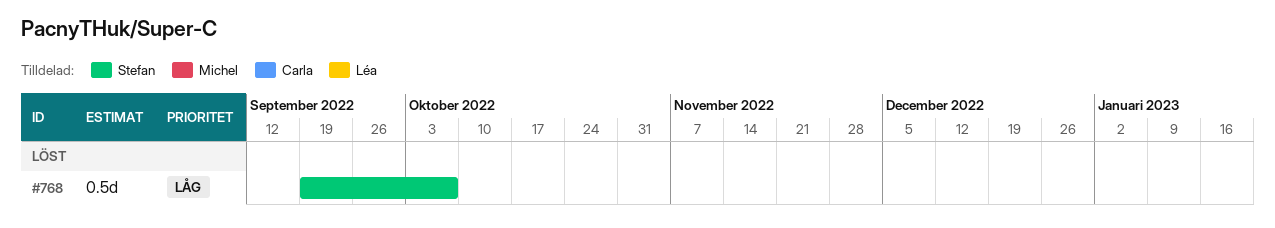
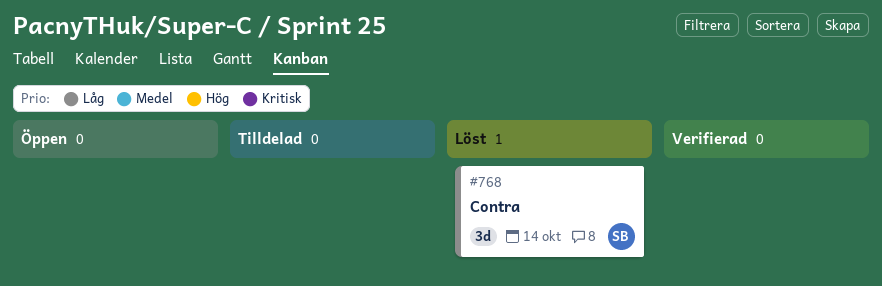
#768, estimate: 0.5d -> 3d
#768, due: Oct 7 -> Oct 14

